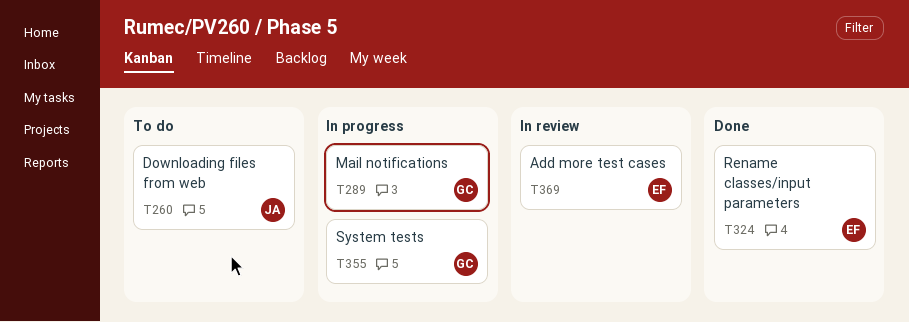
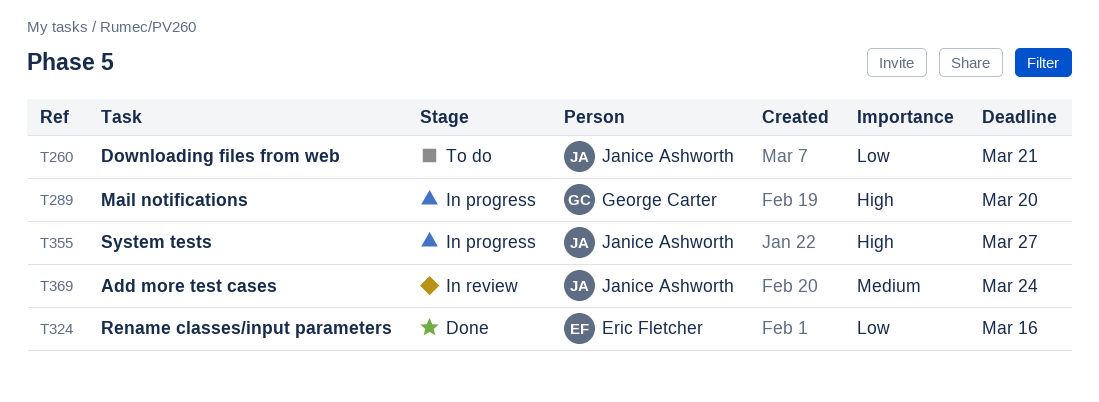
T355, owner: George Carter -> Janice Ashworth
T369, owner: Eric Fletcher -> Janice Ashworth

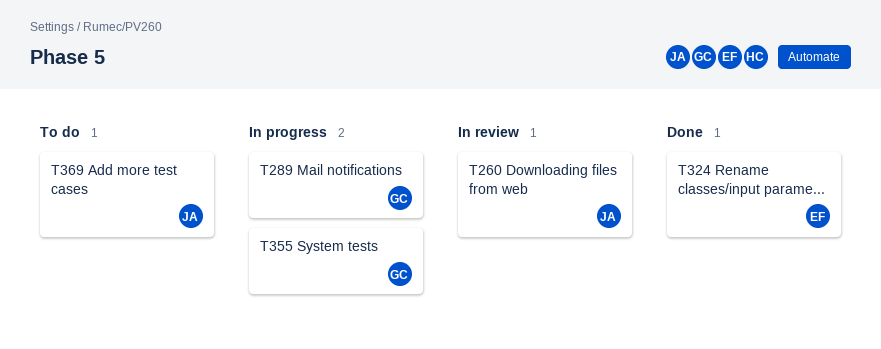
T260, status: To do -> In review
T355, owner: Janice Ashworth -> George Carter
T369, status: In review -> To do

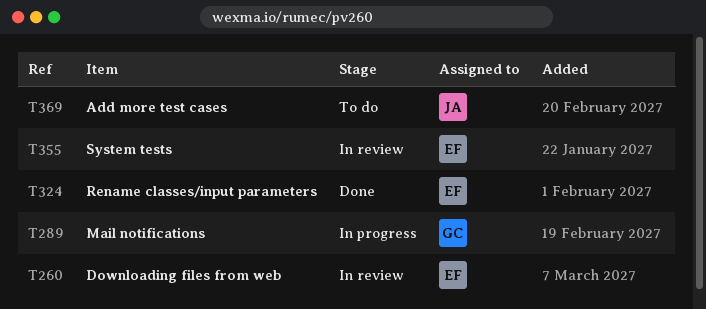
T260, owner: JA -> EF
T355, status: In progress -> In review
T355, owner: GC -> EF

